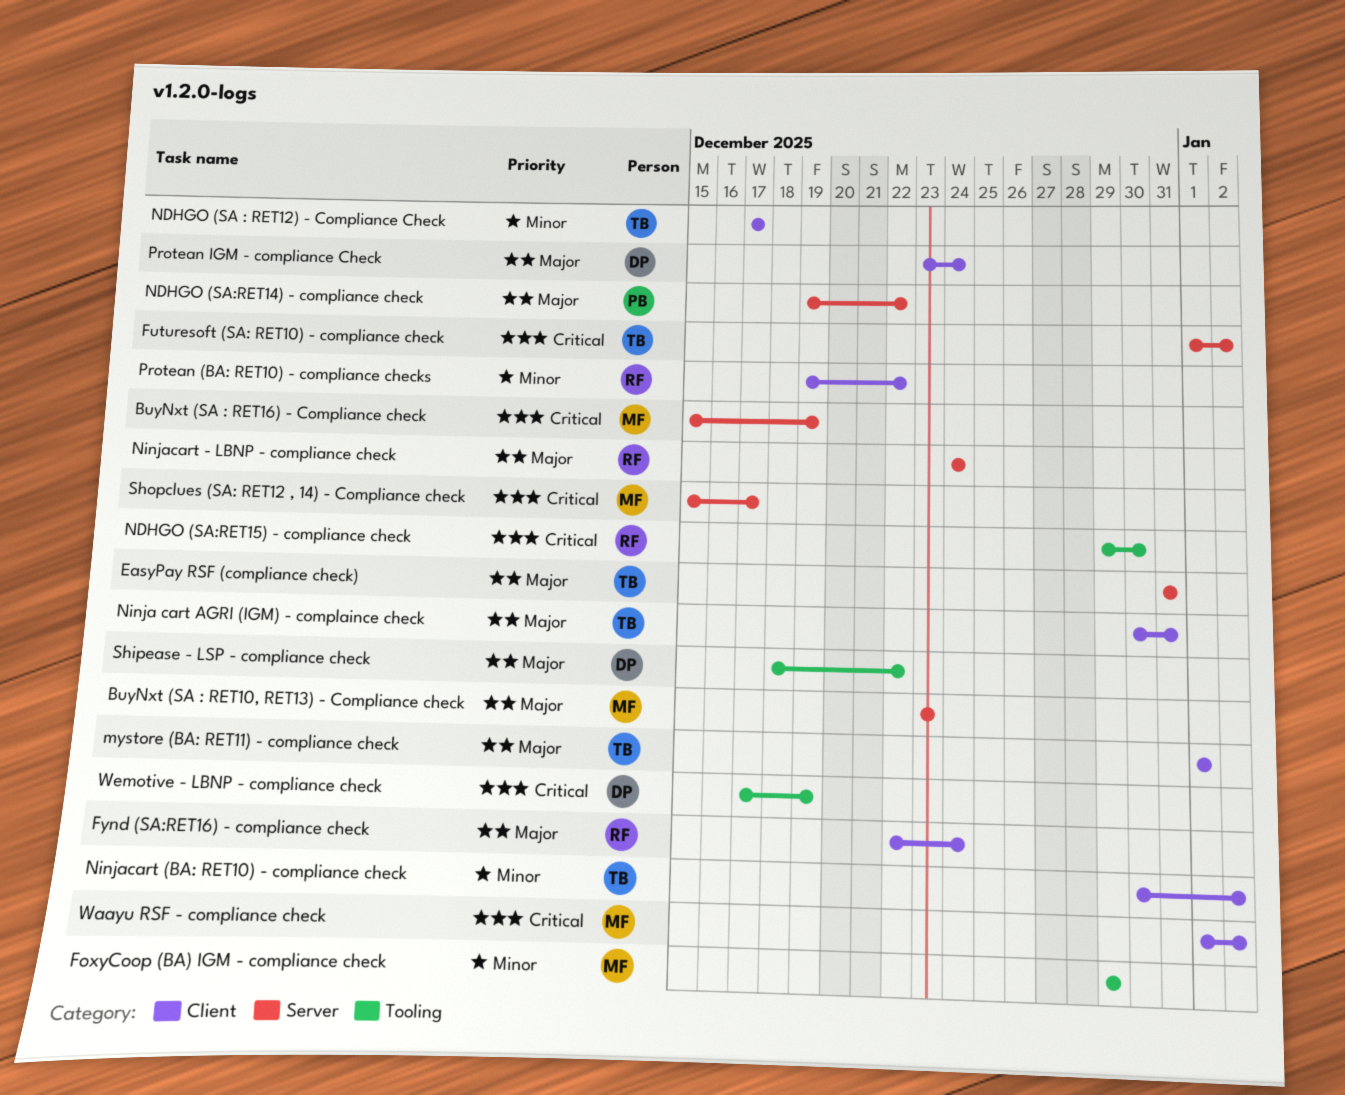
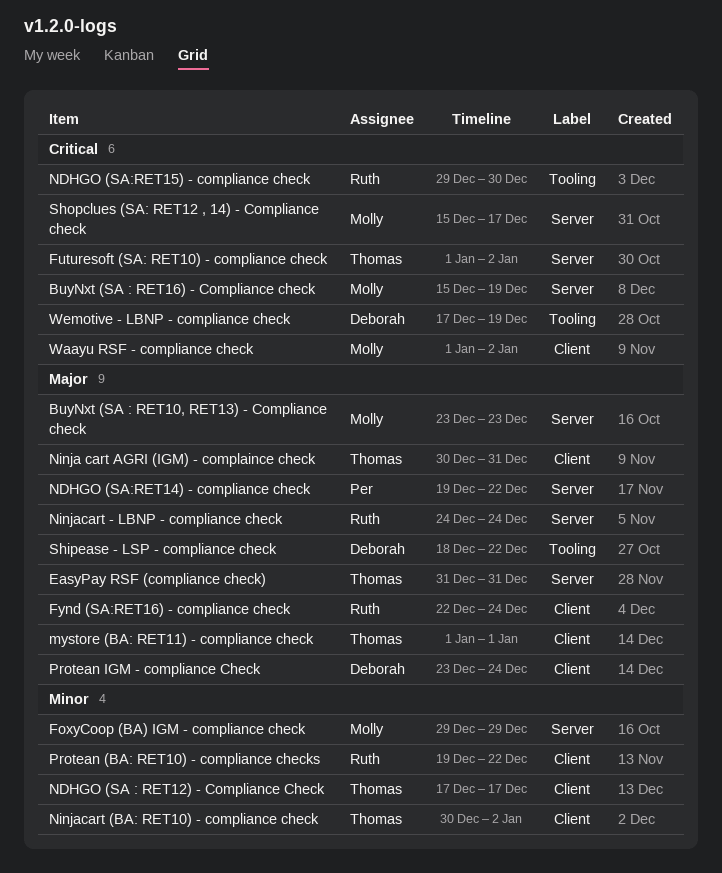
FoxyCoop (BA) IGM - compliance check, label: Tooling -> Server

